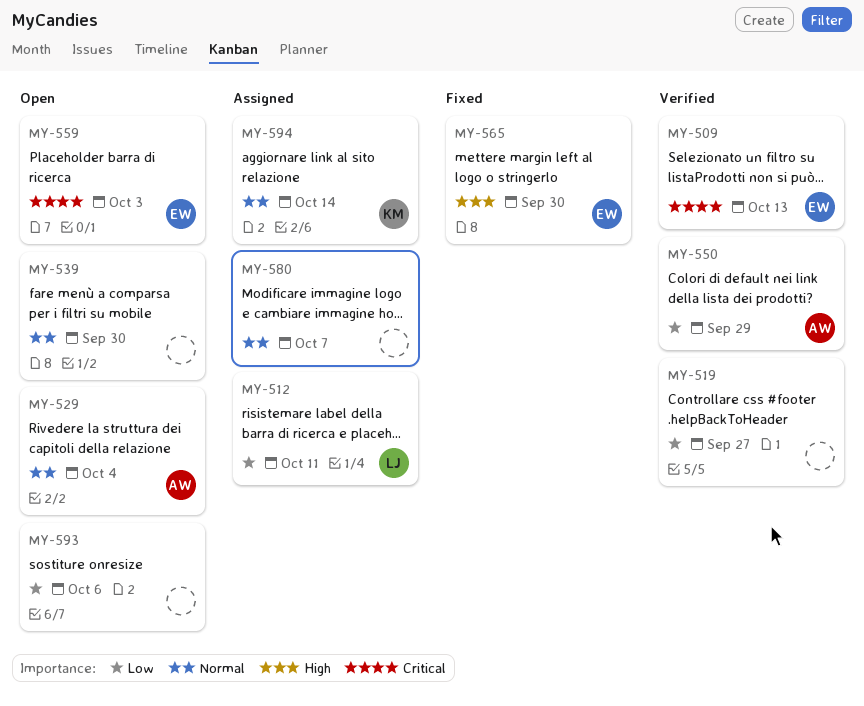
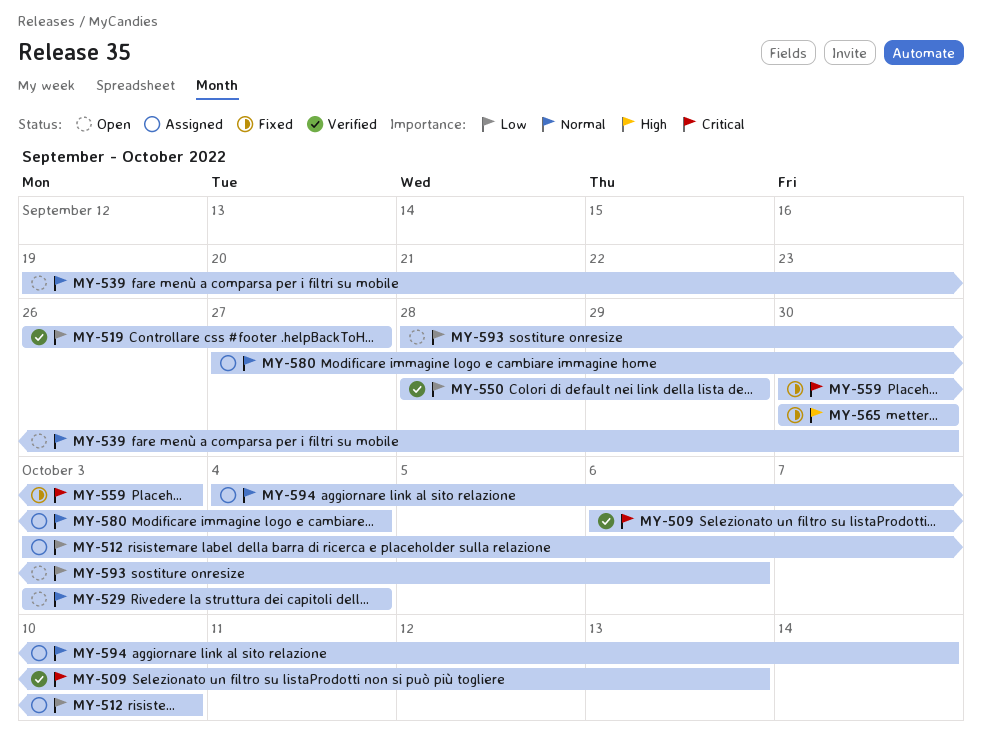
MY-512, due: Oct 11 -> Oct 10
MY-559, status: Open -> Fixed
MY-580, due: Oct 7 -> Oct 4

